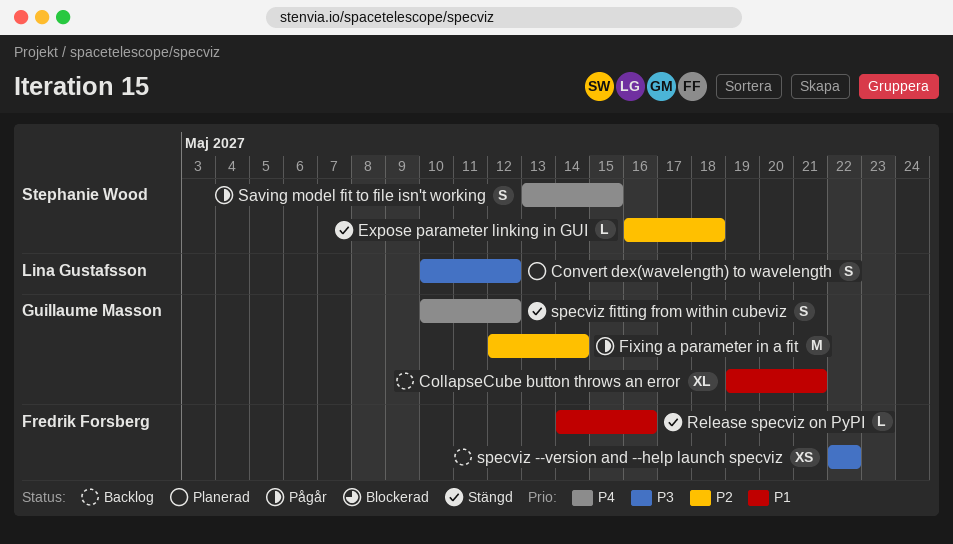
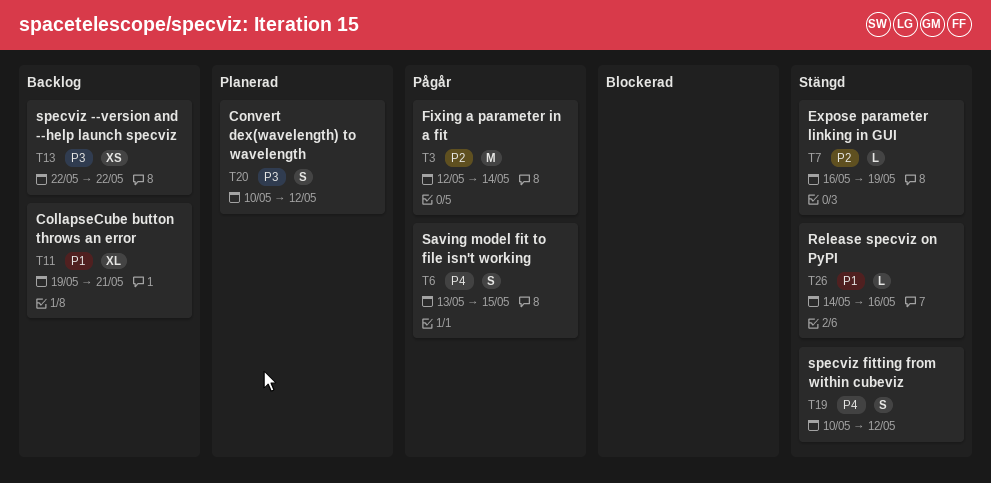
Expose parameter linking in GUI, due: May 18 -> May 19

